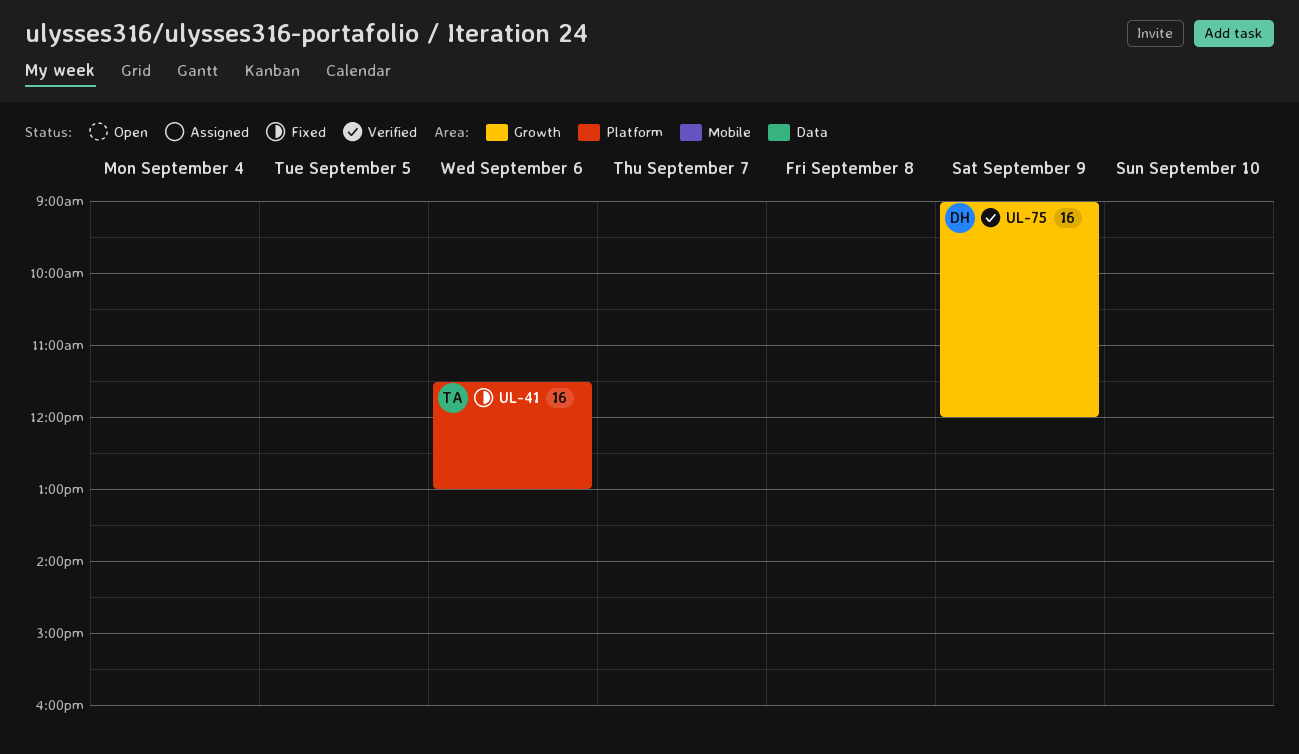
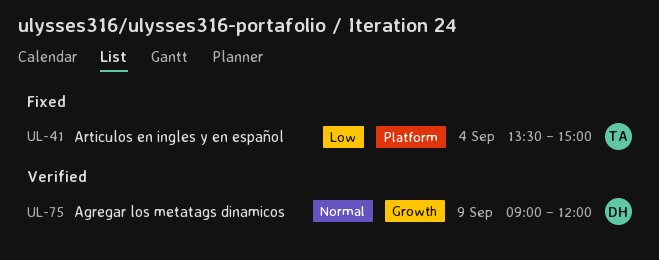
UL-41, day: Sep 6 -> Sep 4
UL-41, begins: 11:30 -> 13:30
UL-41, ends: 13:00 -> 15:00

